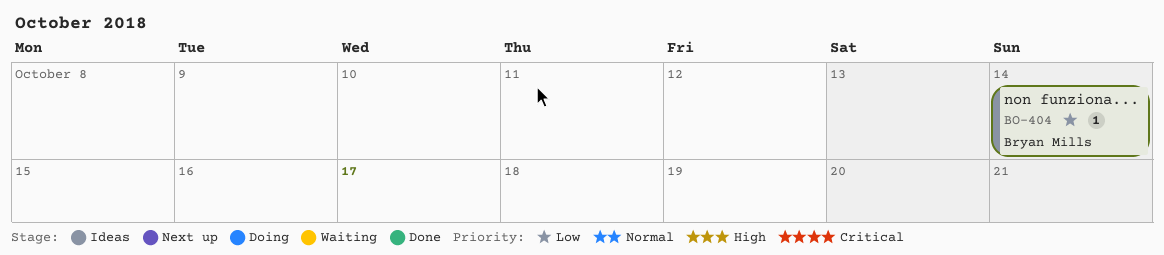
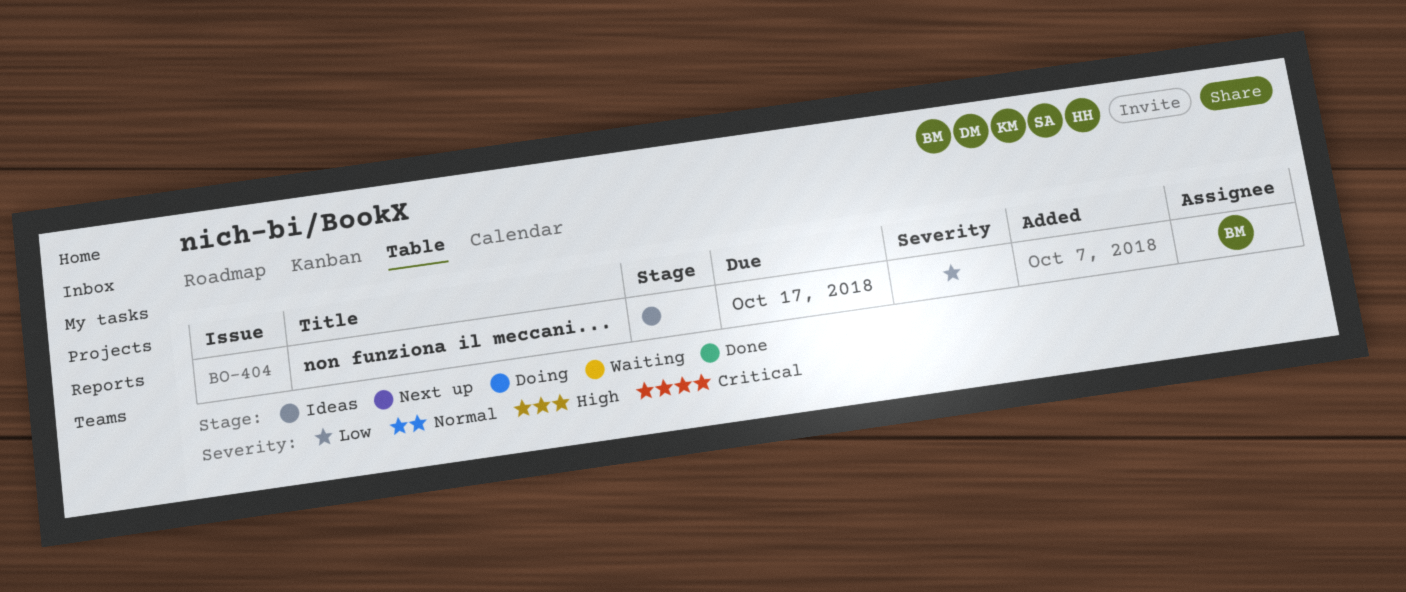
BO-404, due: Oct 14 -> Oct 17

